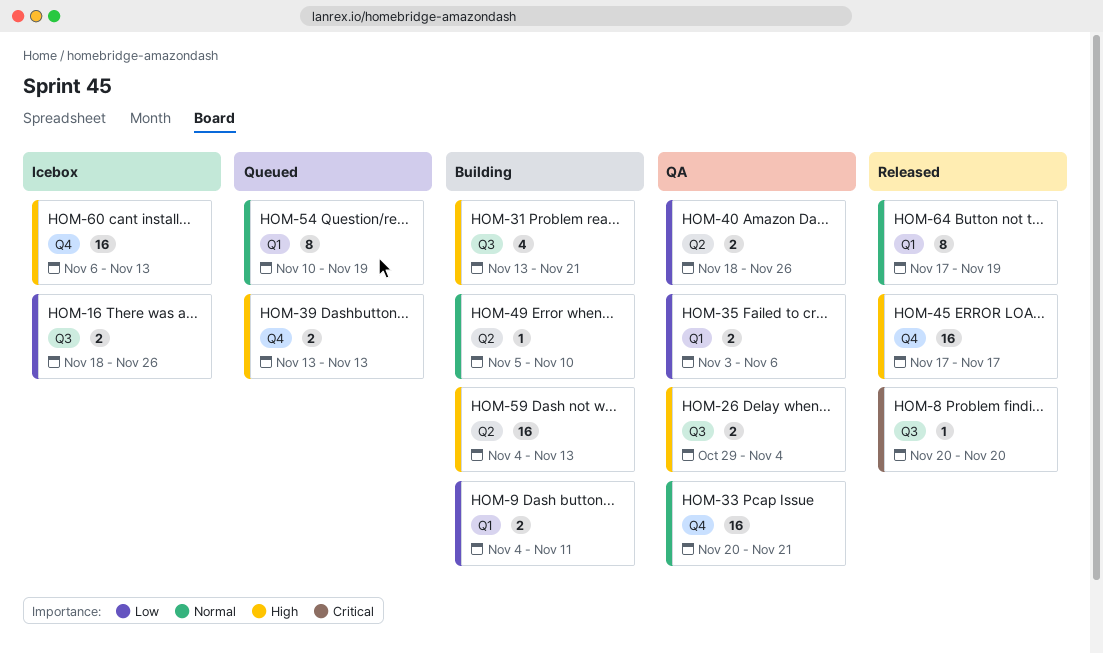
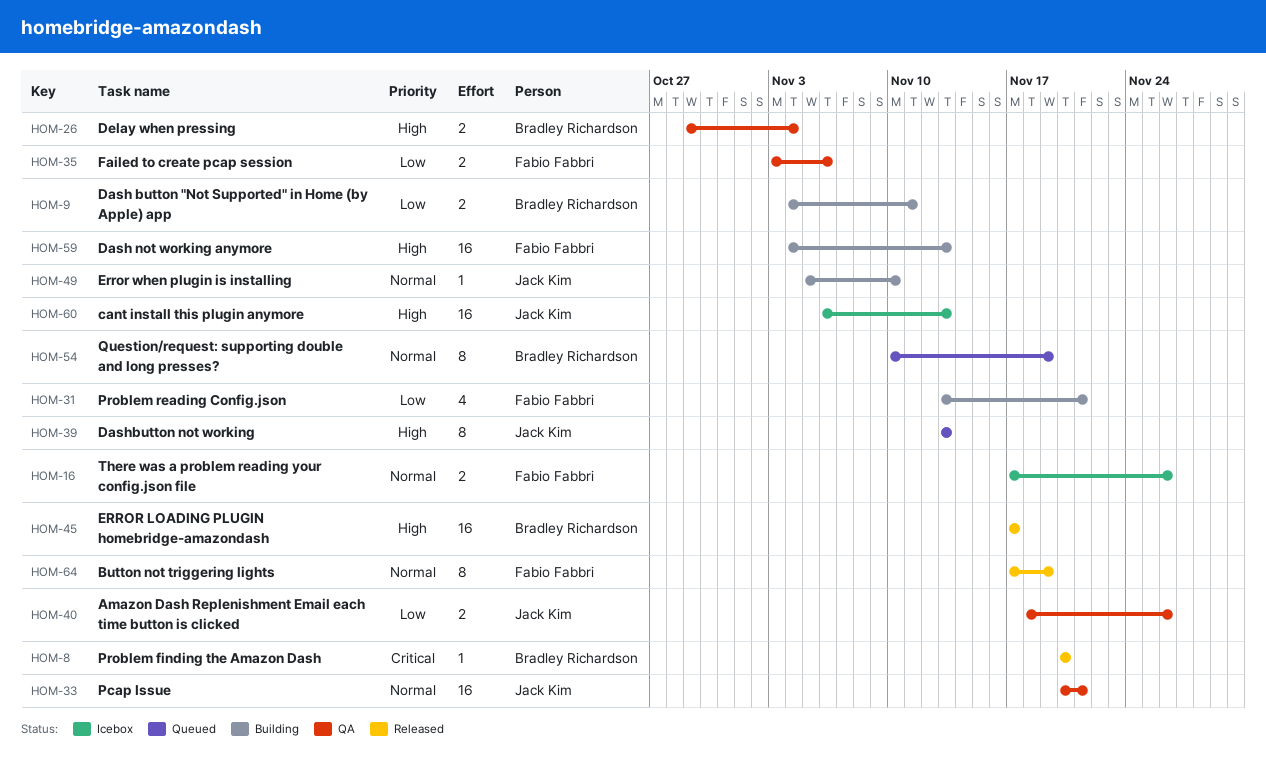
HOM-16, priority: Low -> Normal
HOM-16, start: Nov 18 -> Nov 17
HOM-31, priority: High -> Low
HOM-39, estimate: 2 -> 8

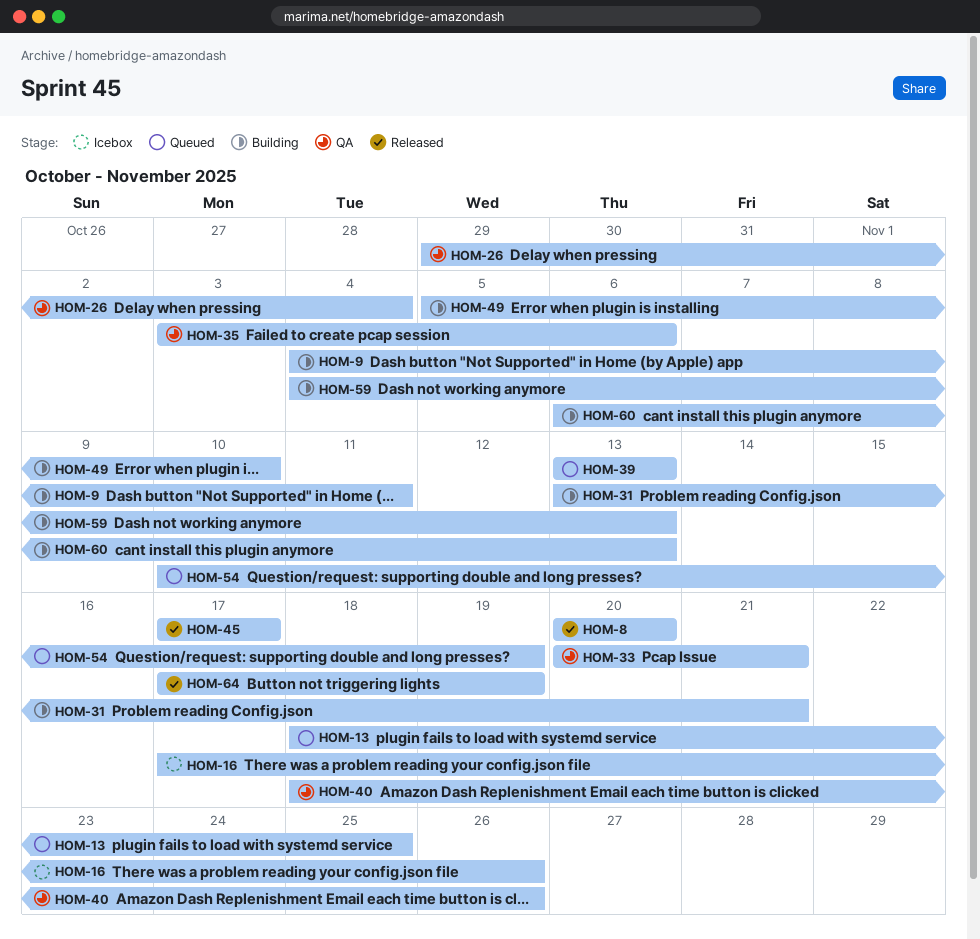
HOM-13: none -> present
HOM-60, status: Icebox -> Building

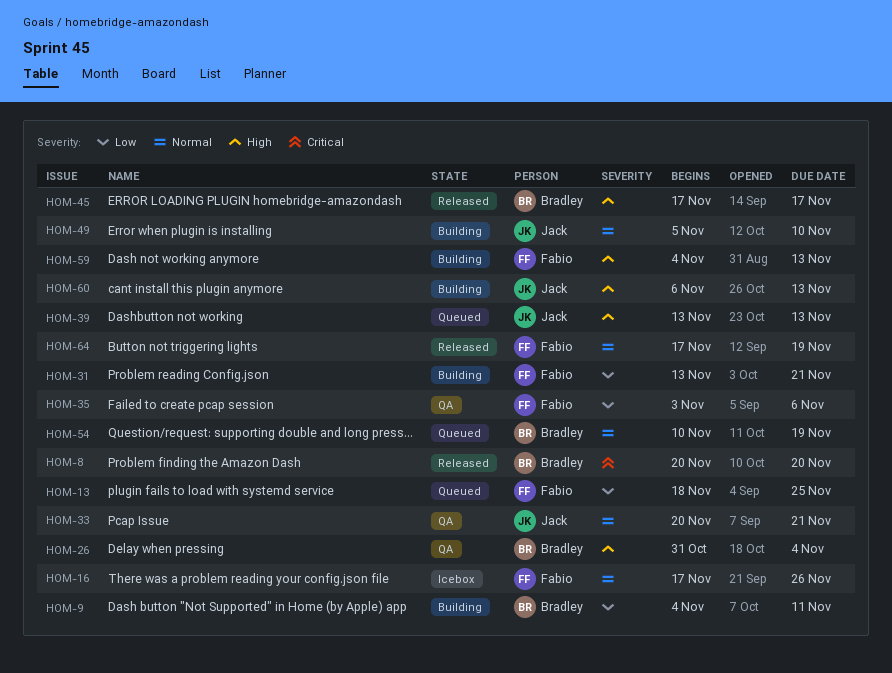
HOM-26, start: Oct 29 -> Oct 31
HOM-40: present -> none

